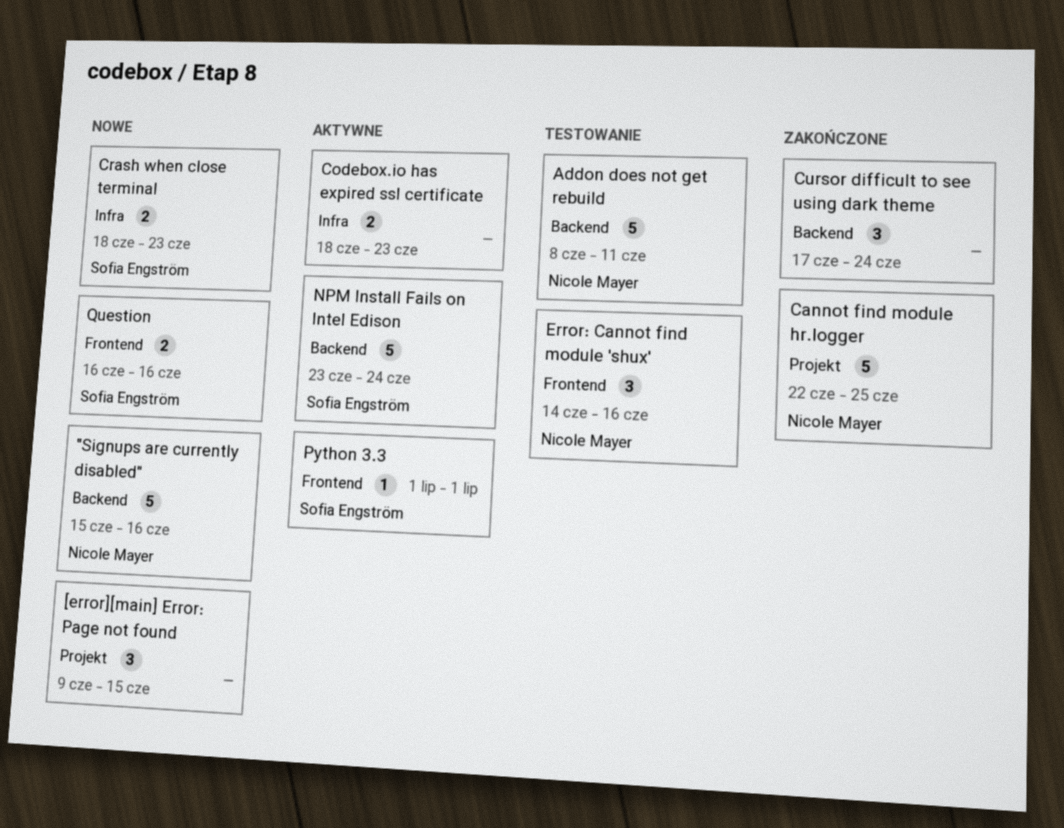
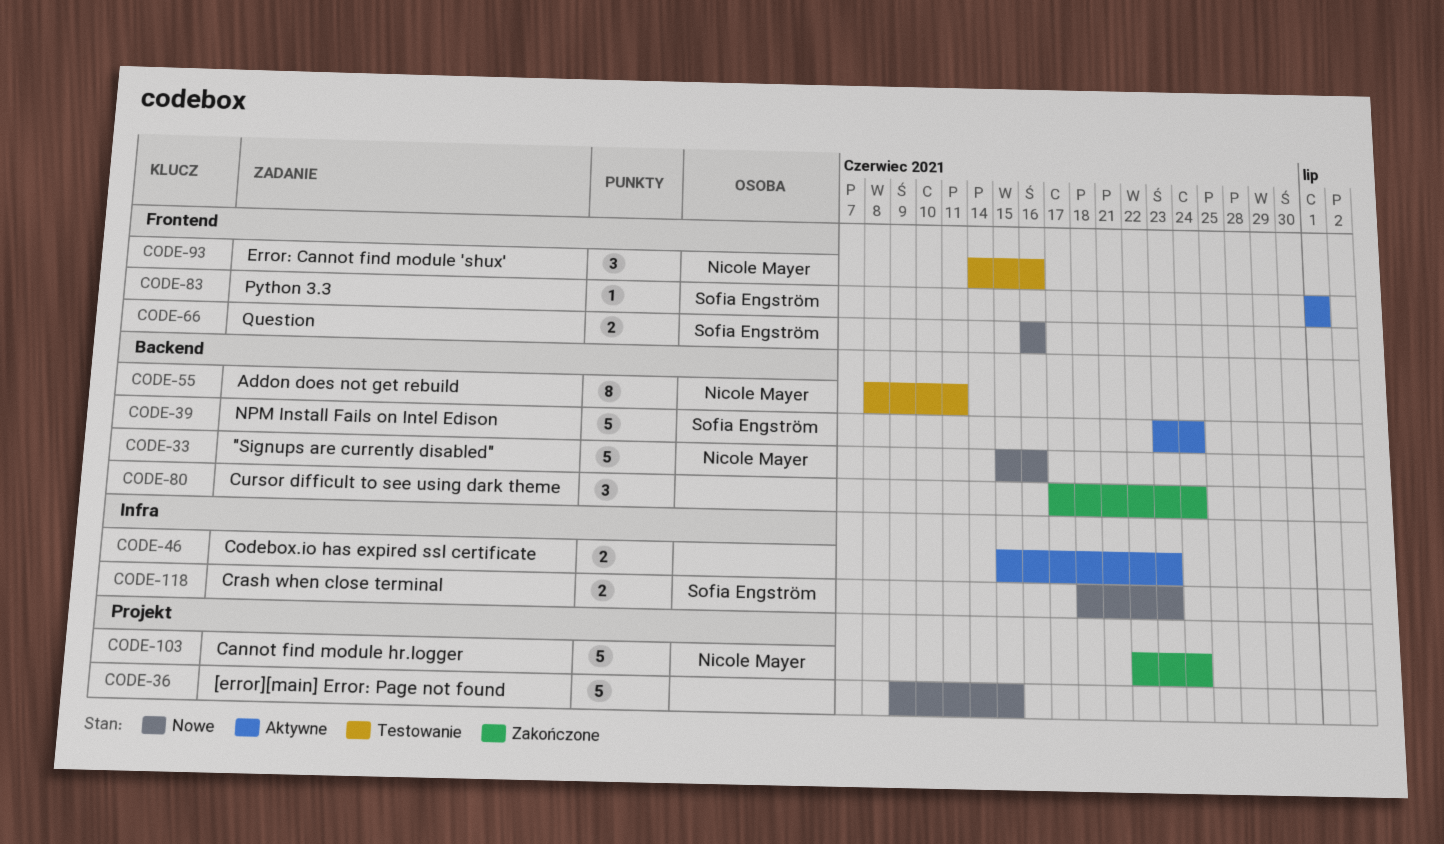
[error][main] Error: Page not found, estimate: 3 -> 5
Addon does not get rebuild, estimate: 5 -> 8
Cannot find module hr.logger, due: Jun 25 -> Jun 24
Codebox.io has expired ssl certificate, start: Jun 18 -> Jun 15

